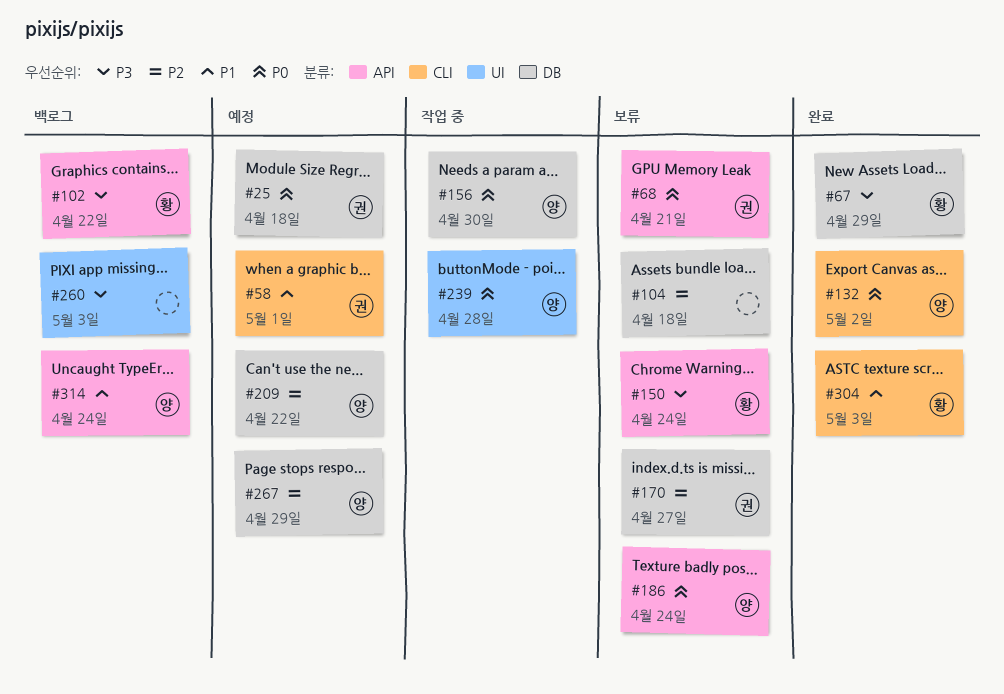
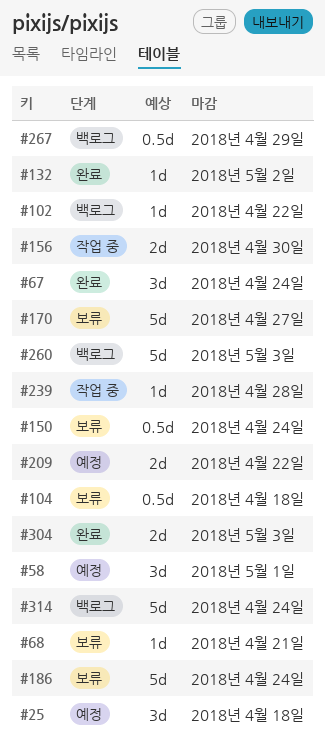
#67, due: Apr 29 -> Apr 24
#267, status: 예정 -> 백로그

